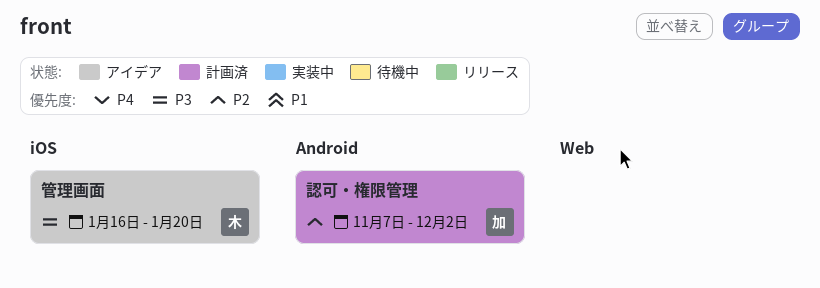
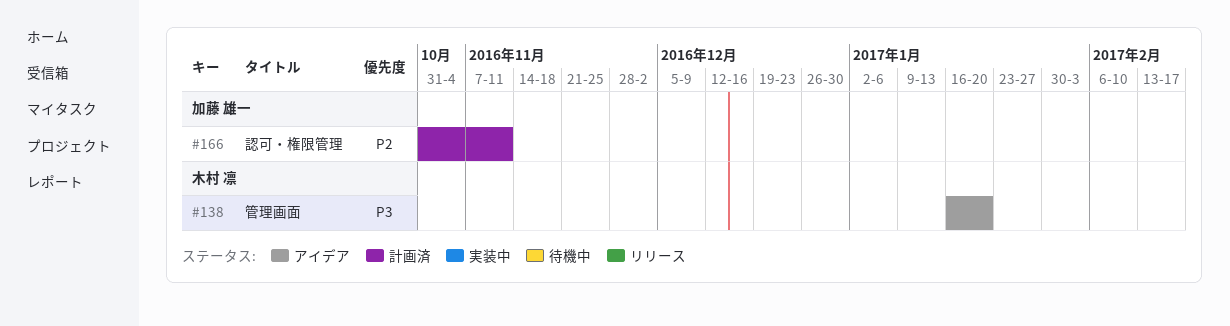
認可・権限管理, start: Nov 7 -> Oct 31
認可・権限管理, due: Dec 2 -> Nov 11

